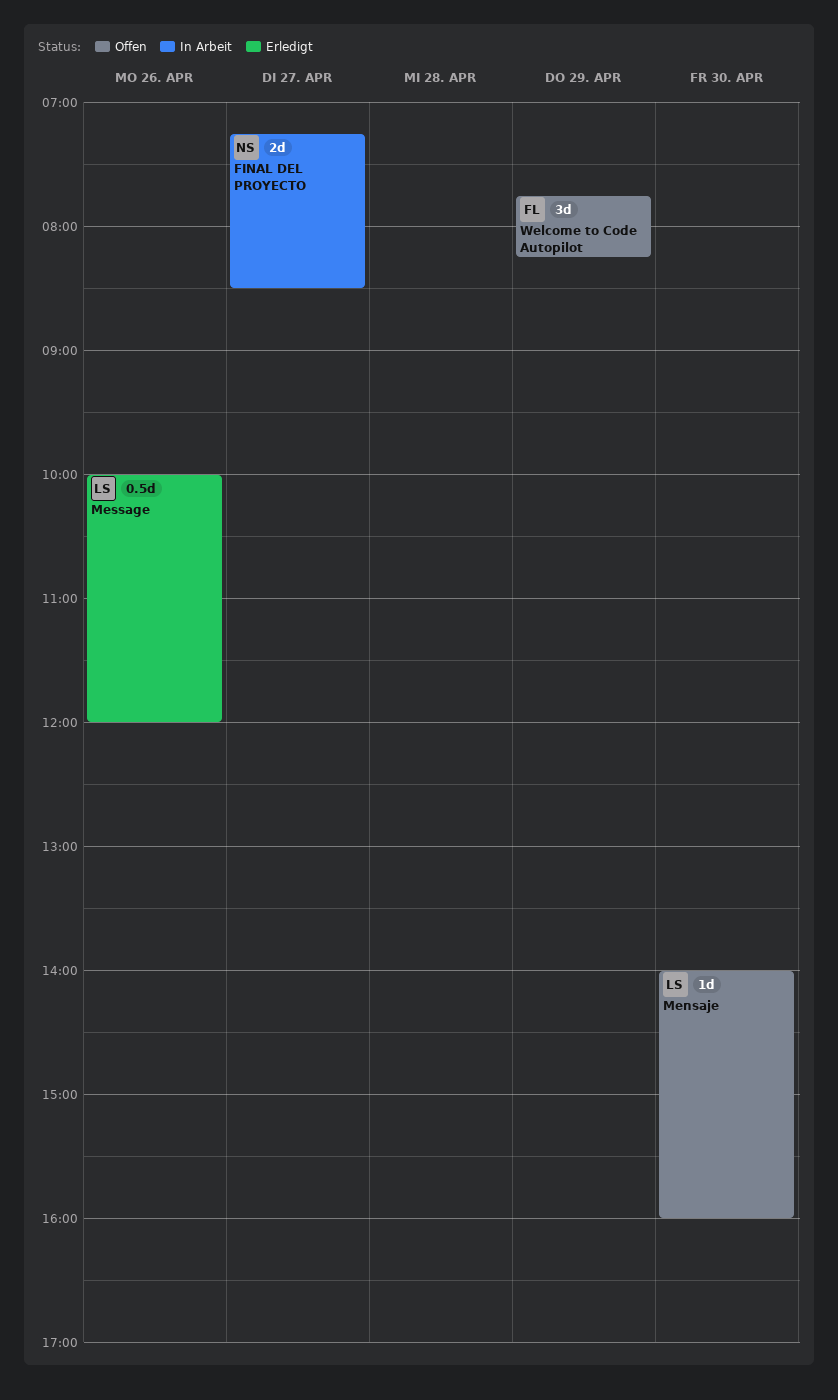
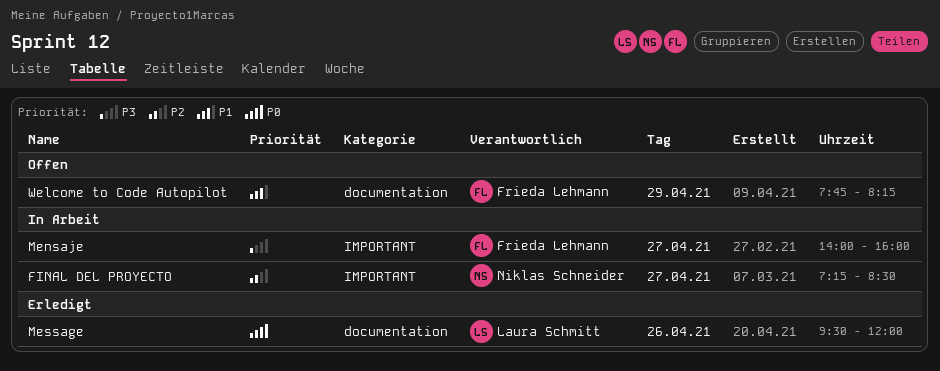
Mensaje, status: Offen -> In Arbeit
Mensaje, owner: Laura Schmitt -> Frieda Lehmann
Mensaje, day: Apr 30 -> Apr 27
Message, begins: 10:00 -> 09:30

